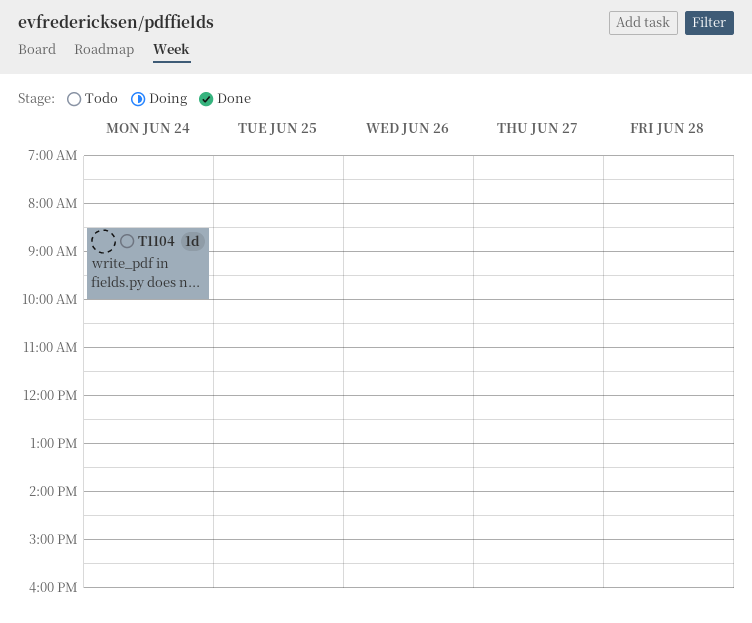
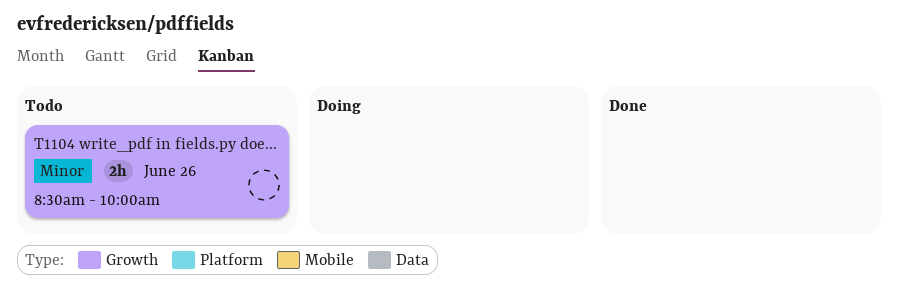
T1104, estimate: 1d -> 2h
T1104, day: Jun 24 -> Jun 26

